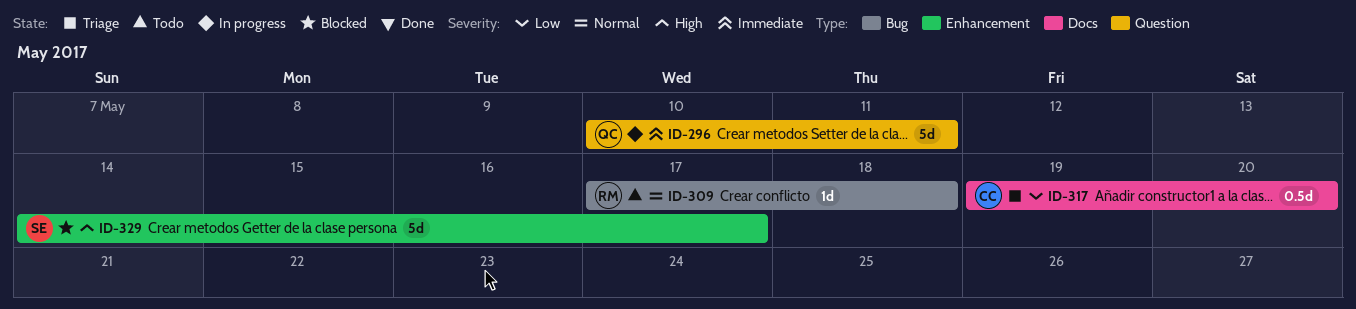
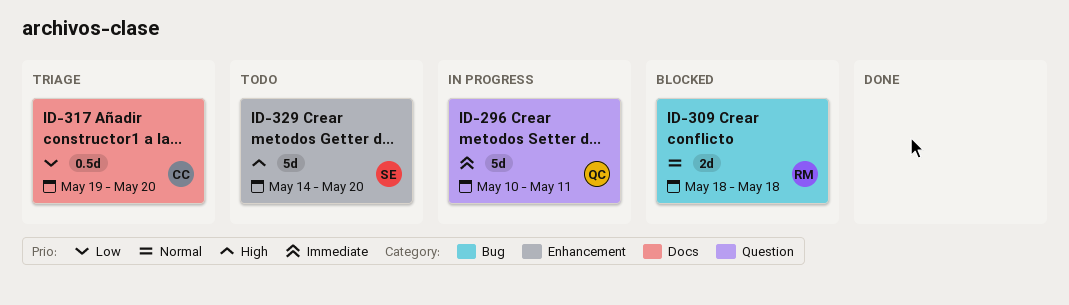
ID-309, status: Todo -> Blocked
ID-309, estimate: 1d -> 2d
ID-309, start: May 17 -> May 18
ID-329, status: Blocked -> Todo
ID-329, due: May 17 -> May 20

